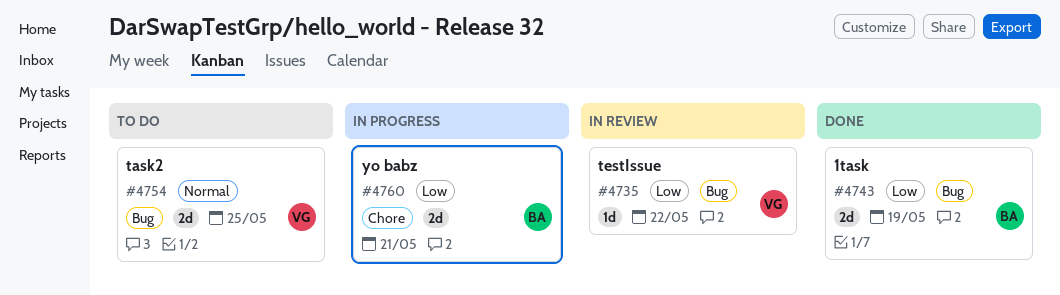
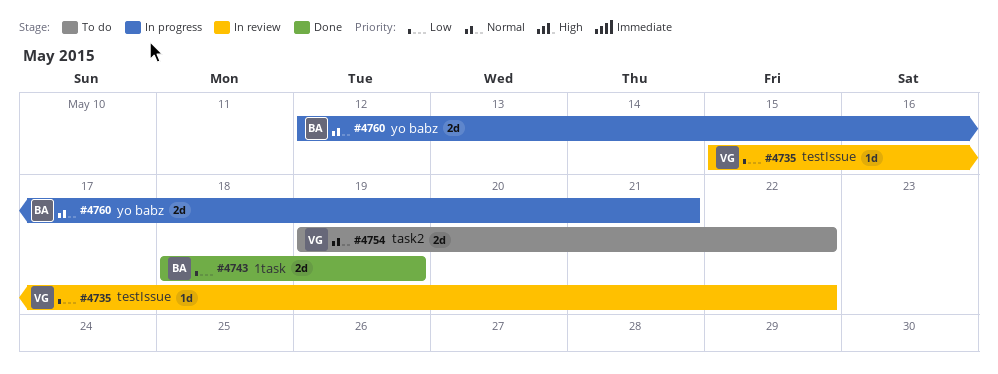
#4754, due: May 25 -> May 22
#4760, priority: Low -> Normal

